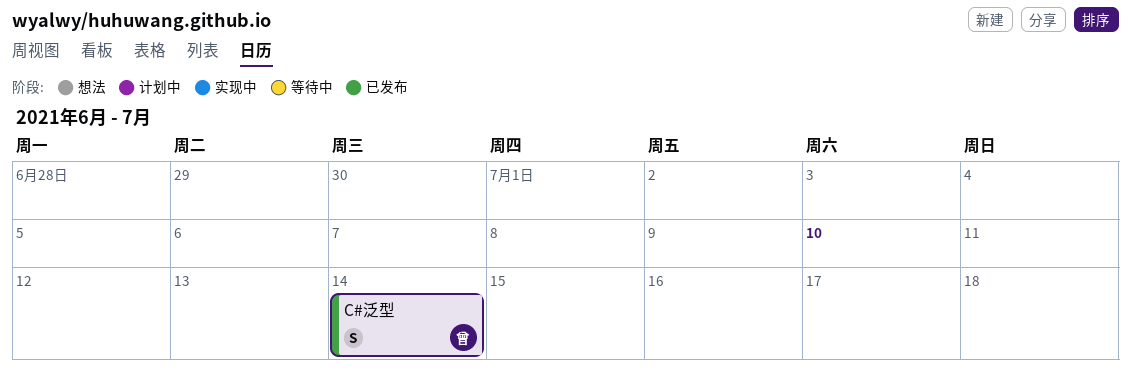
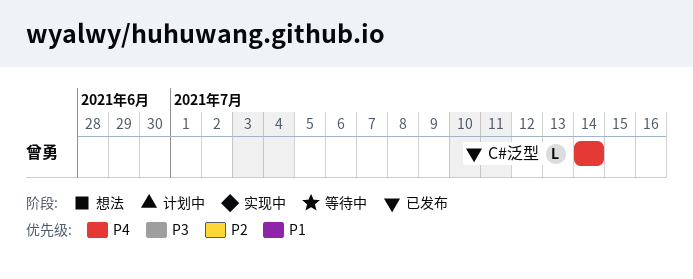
C#泛型, estimate: S -> L

